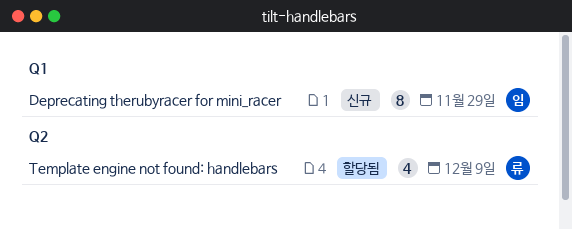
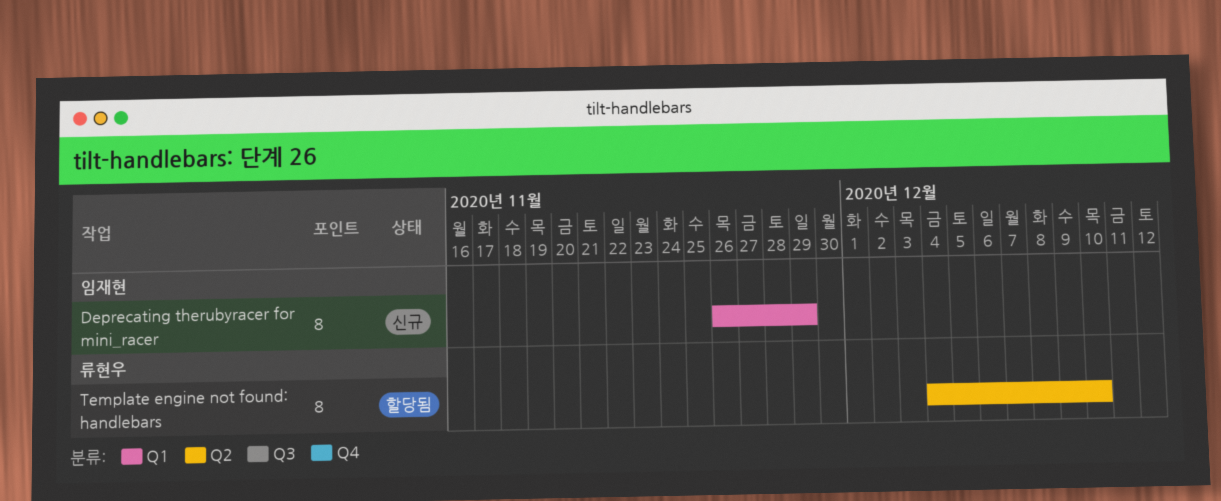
Template engine not found: handlebars, estimate: 4 -> 8
Template engine not found: handlebars, due: Dec 9 -> Dec 10

